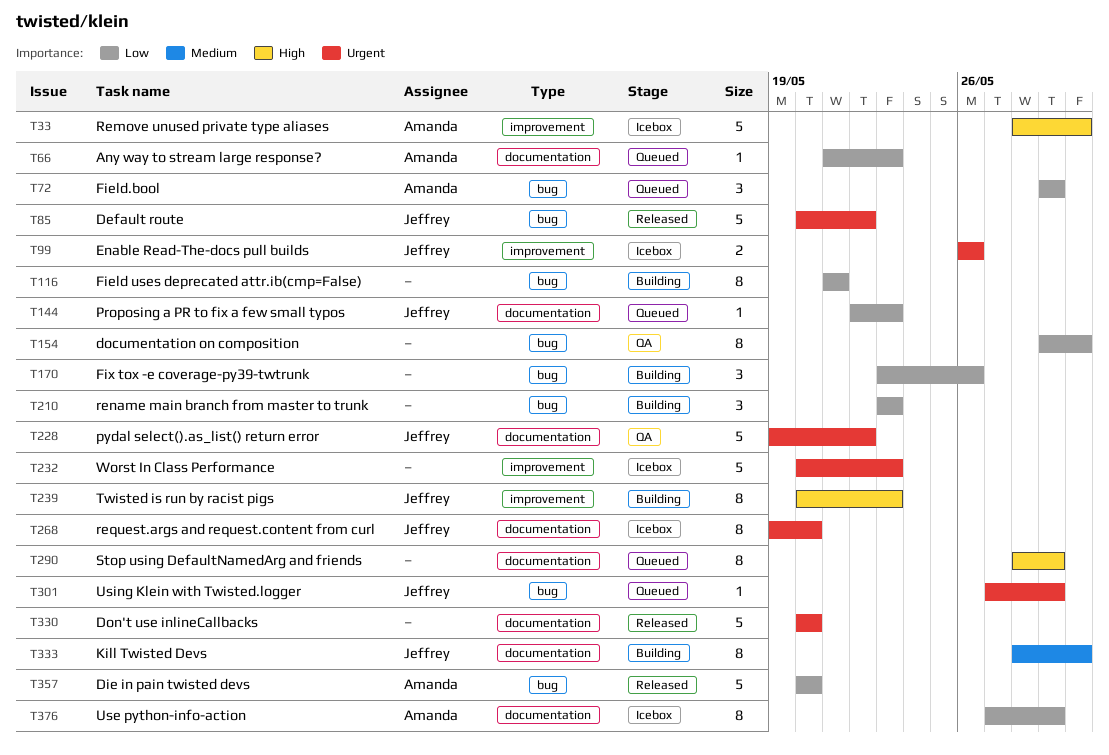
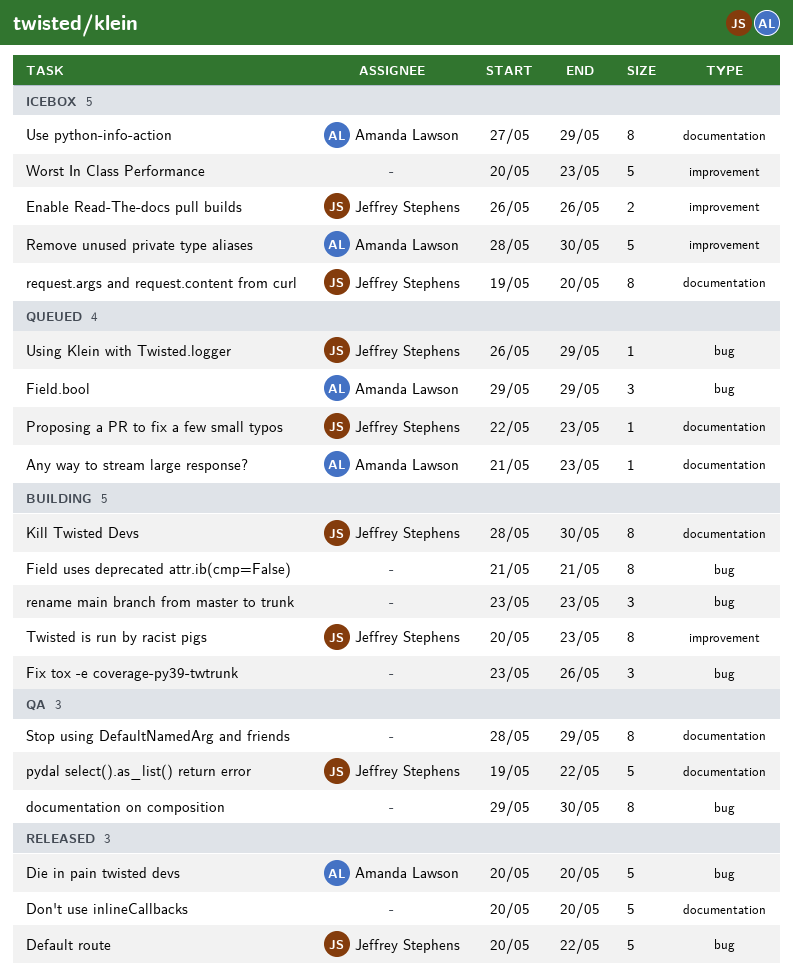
Stop using DefaultNamedArg and friends, status: Queued -> QA
Using Klein with Twisted.logger, start: May 27 -> May 26

